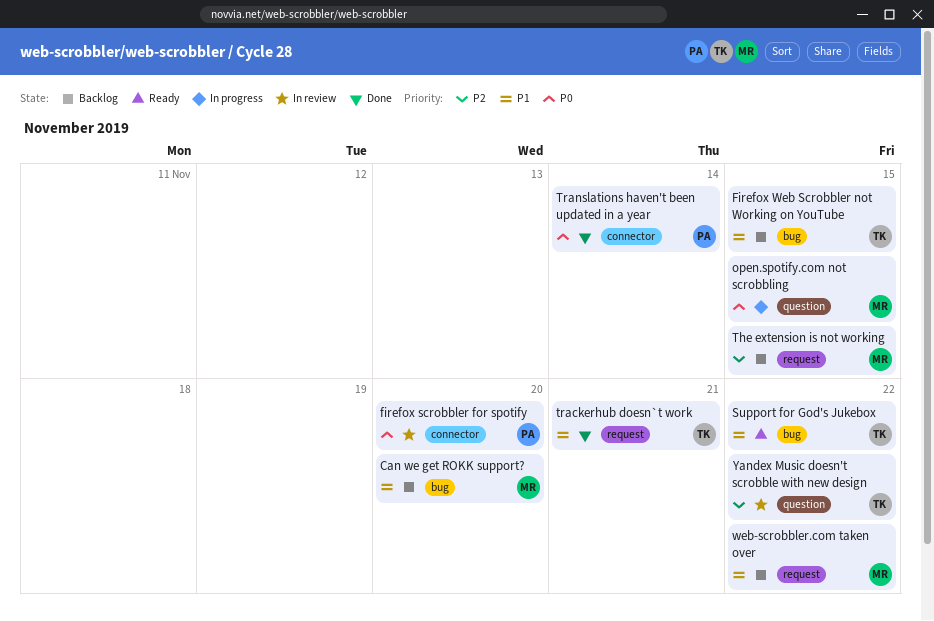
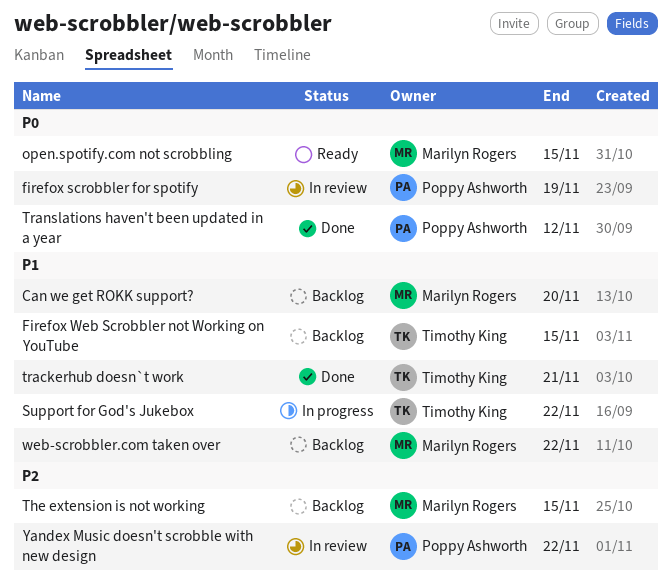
firefox scrobbler for spotify, due: Nov 20 -> Nov 19
open.spotify.com not scrobbling, status: In progress -> Ready
Support for God's Jukebox, status: Ready -> In progress
Translations haven't been updated in a year, due: Nov 14 -> Nov 12
Yandex Music doesn't scrobble with new design, owner: Timothy King -> Poppy Ashworth

